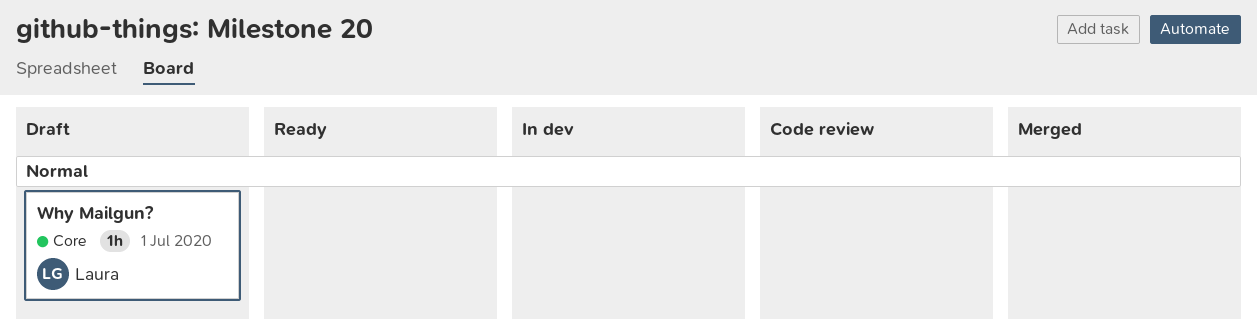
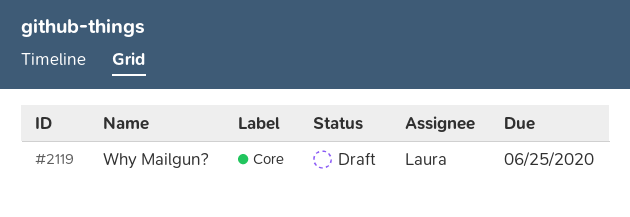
Why Mailgun?, due: Jul 1 -> Jun 25

